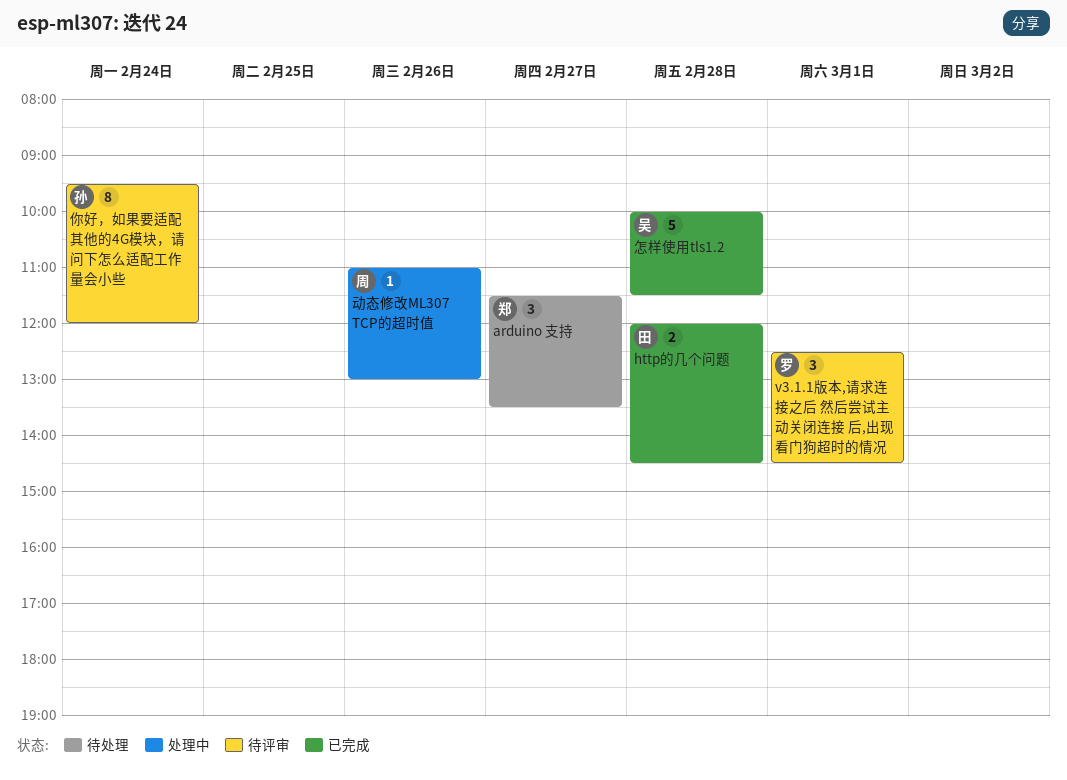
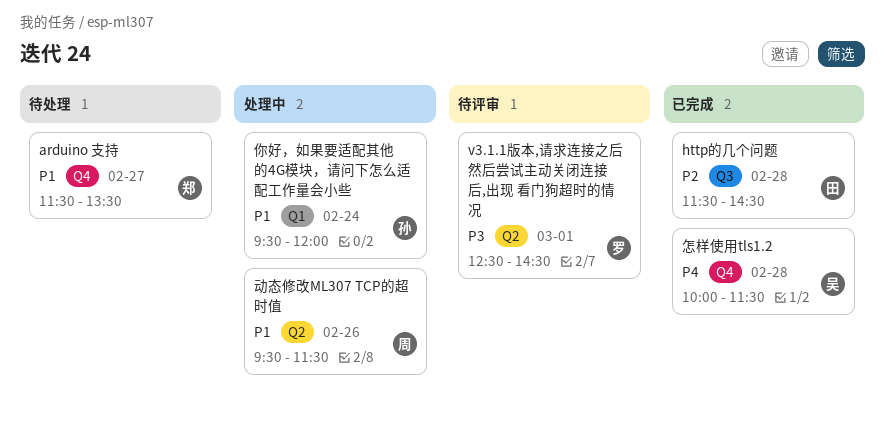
http的几个问题, begins: 12:00 -> 11:30
你好，如果要适配其他的4G模块，请问下怎么适配工作量会小些, status: 待评审 -> 处理中
动态修改ML307 TCP的超时值, begins: 11:00 -> 09:30
动态修改ML307 TCP的超时值, ends: 13:00 -> 11:30

